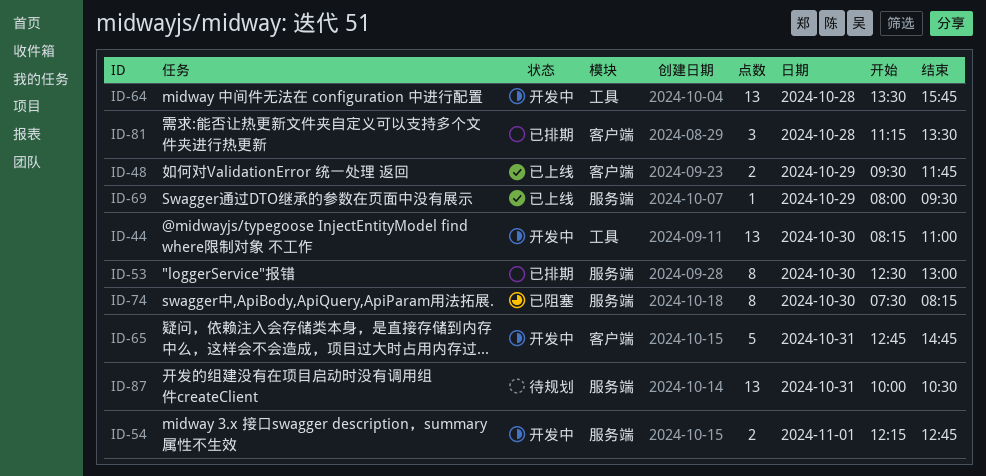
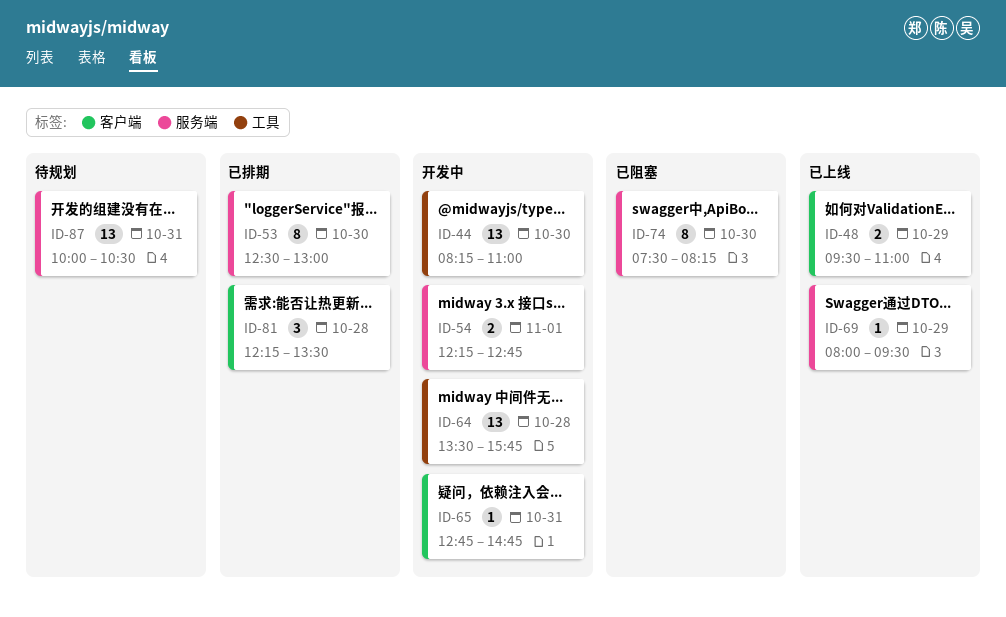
ID-48, ends: 11:45 -> 11:00
ID-65, estimate: 5 -> 1
ID-81, begins: 11:15 -> 12:15

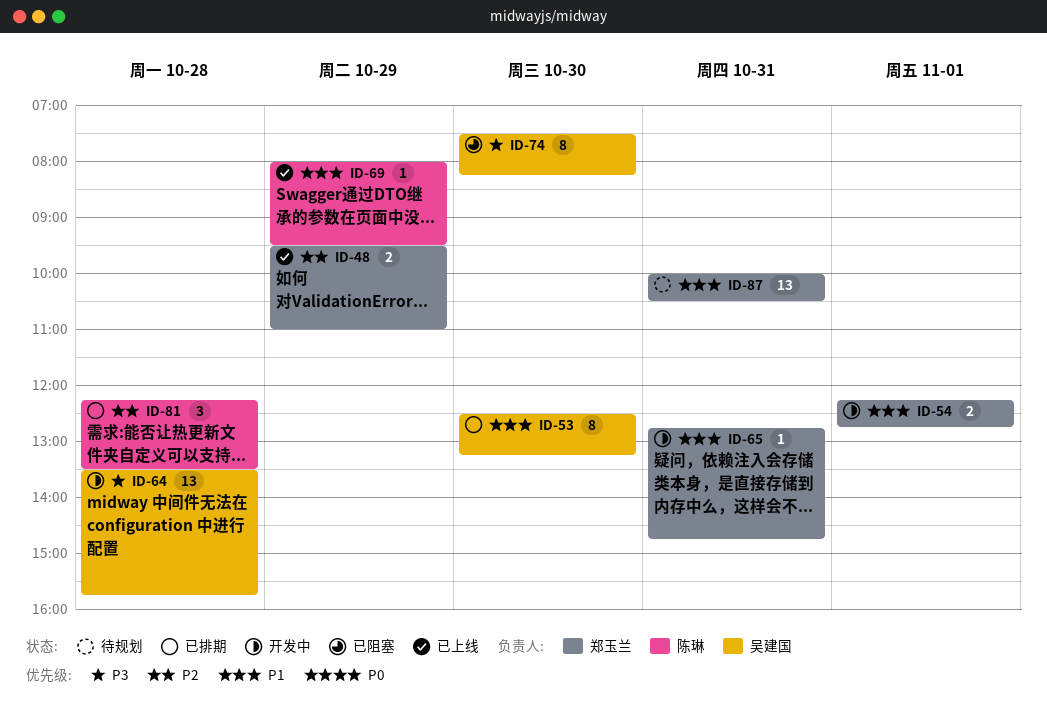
ID-44: present -> none
ID-53, ends: 13:00 -> 13:15

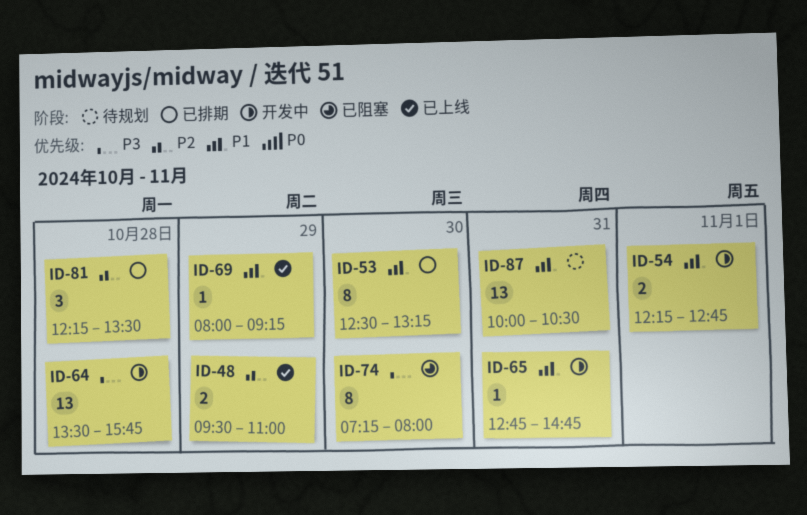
ID-69, ends: 09:30 -> 09:15
ID-74, begins: 07:30 -> 07:15
ID-74, ends: 08:15 -> 08:00

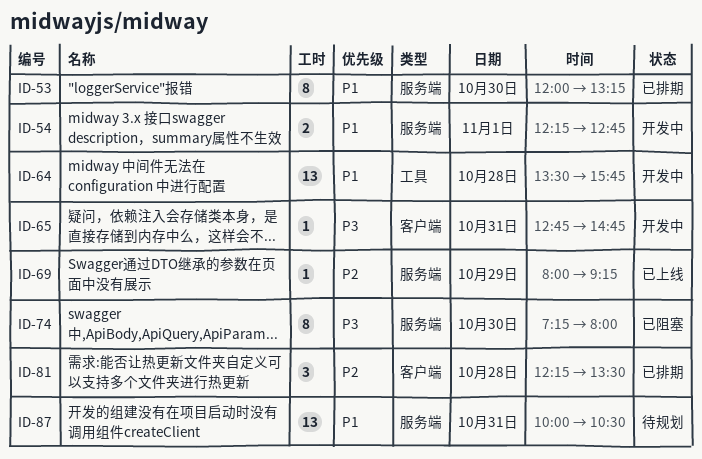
ID-48: present -> none
ID-53, begins: 12:30 -> 12:00
ID-64, priority: P3 -> P1
ID-65, priority: P1 -> P3
ID-69, priority: P1 -> P2

